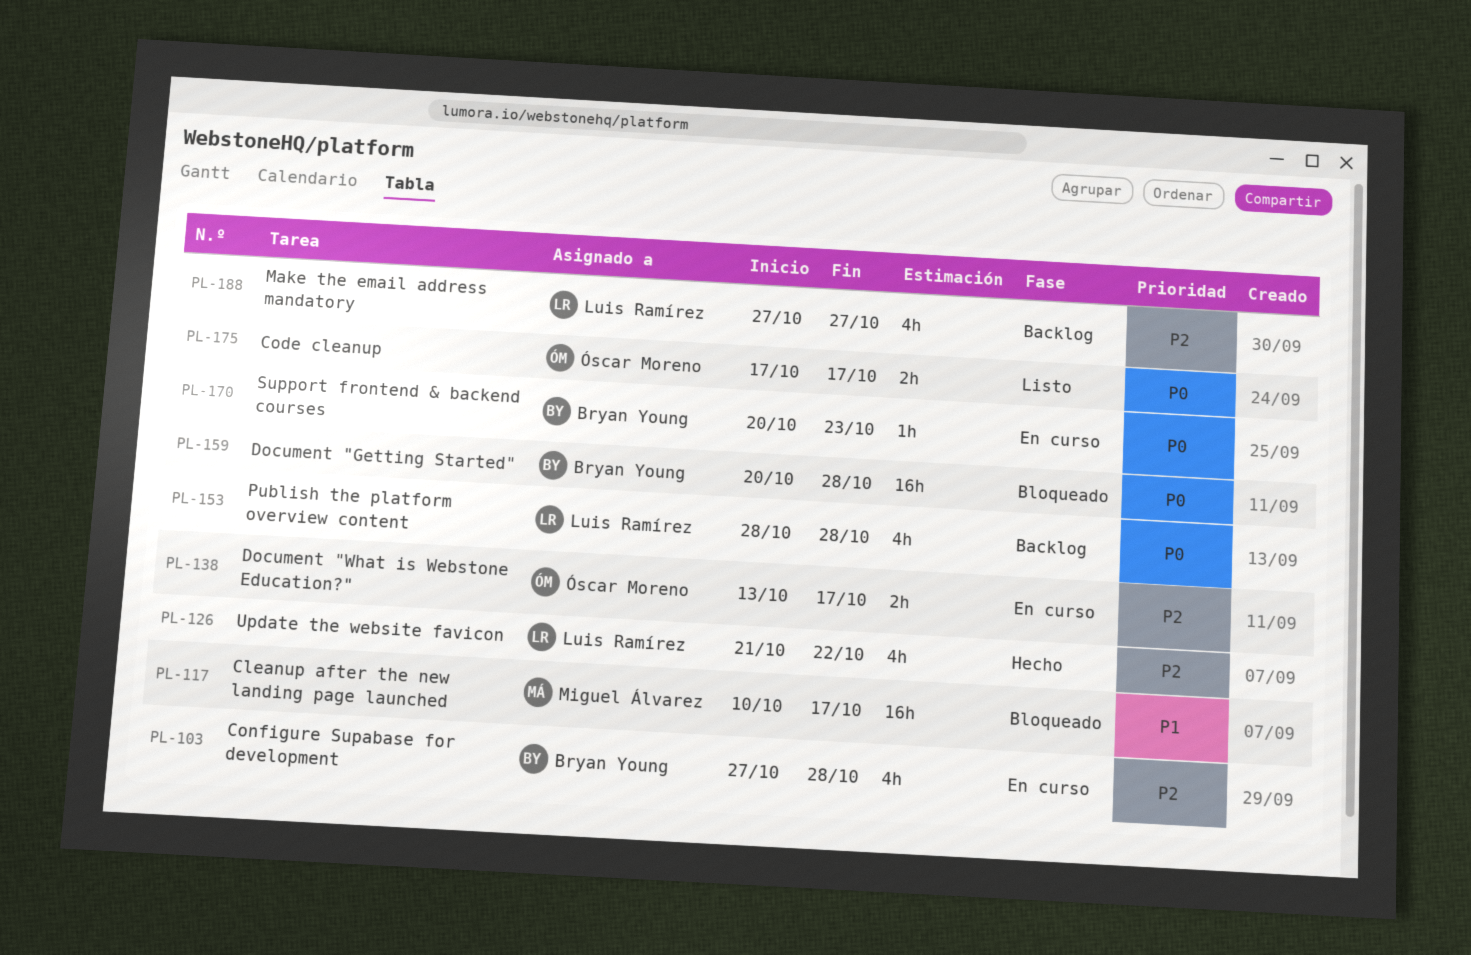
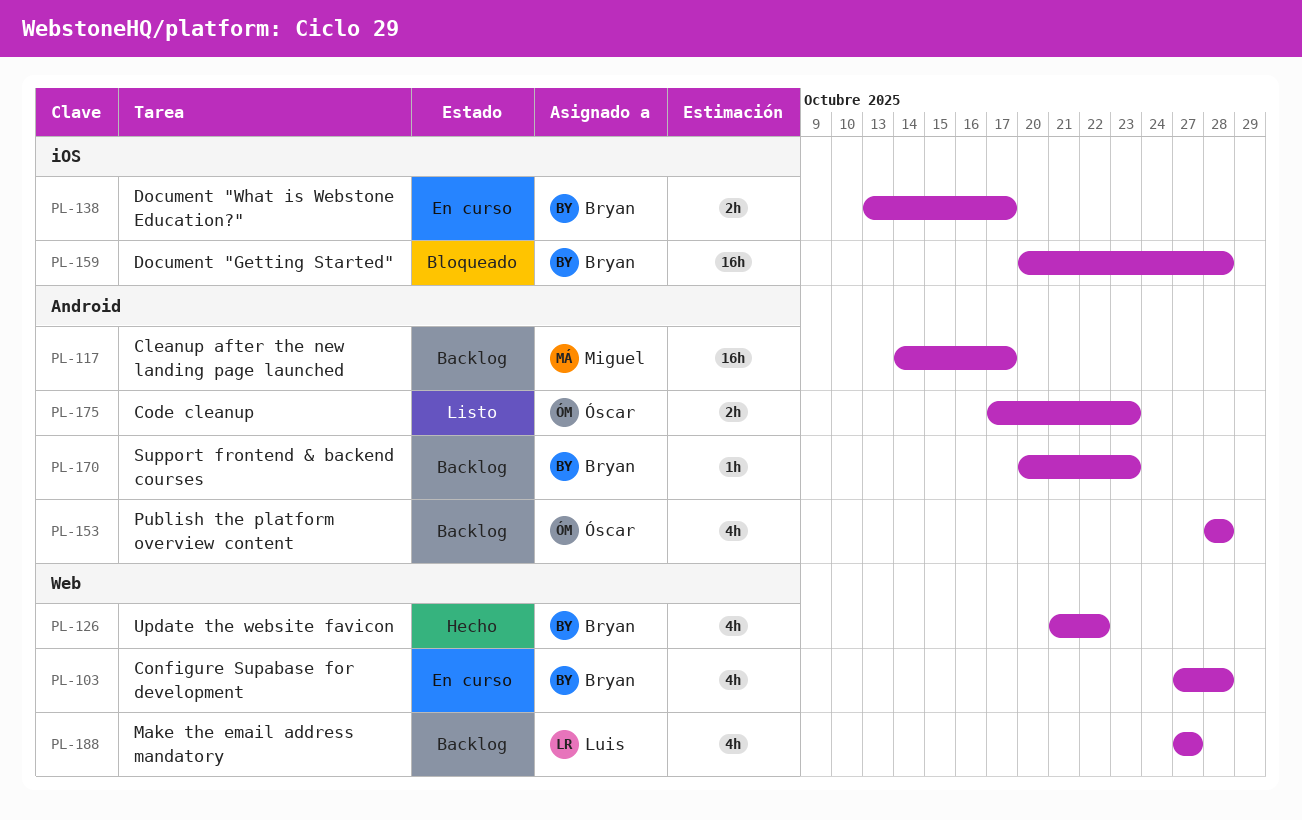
PL-117, status: Bloqueado -> Backlog
PL-117, start: Oct 10 -> Oct 14
PL-126, owner: Luis Ramírez -> Bryan Young
PL-138, owner: Óscar Moreno -> Bryan Young
PL-153, owner: Luis Ramírez -> Óscar Moreno
PL-170, status: En curso -> Backlog
PL-175, due: Oct 17 -> Oct 23

